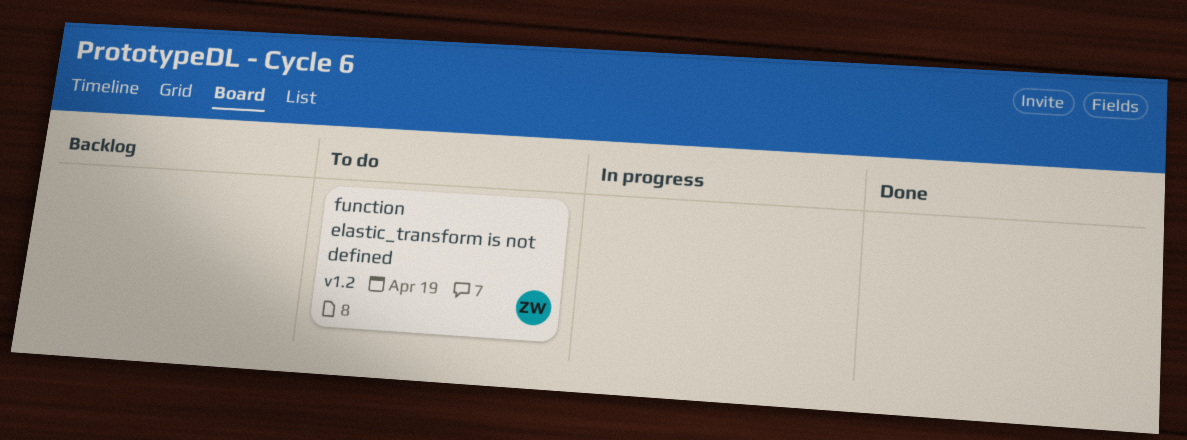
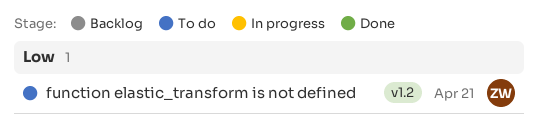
function elastic_transform is not defined, due: Apr 19 -> Apr 21

